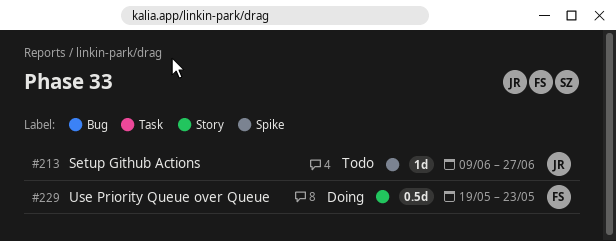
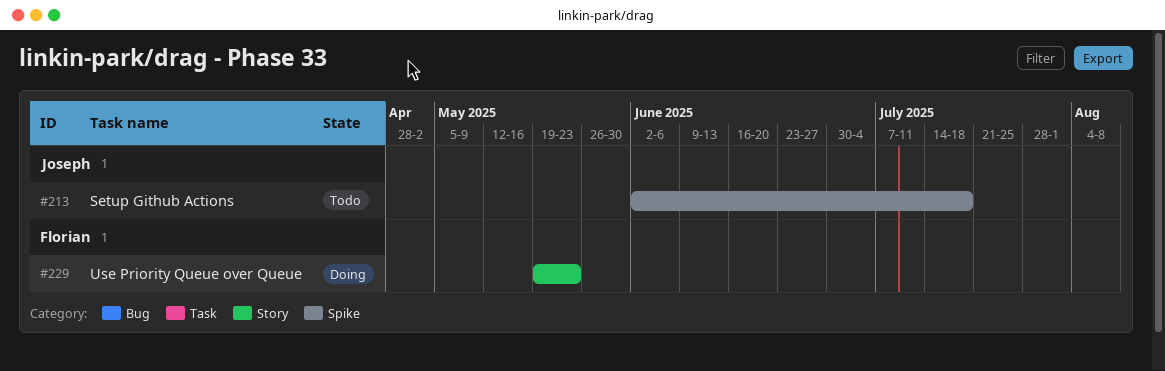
#213, start: Jun 9 -> Jun 2
#213, due: Jun 27 -> Jul 18

